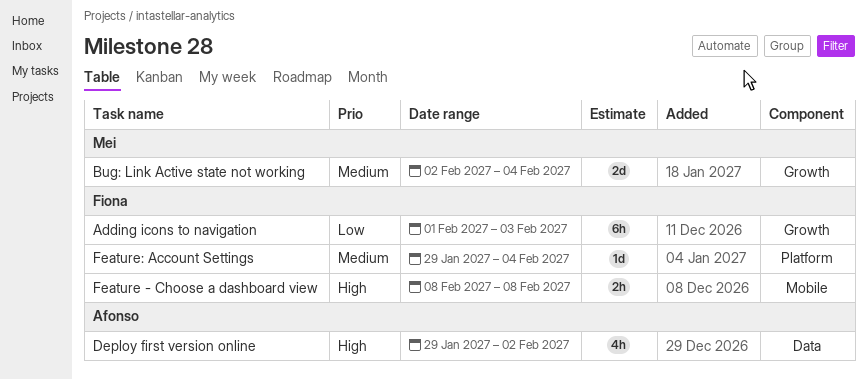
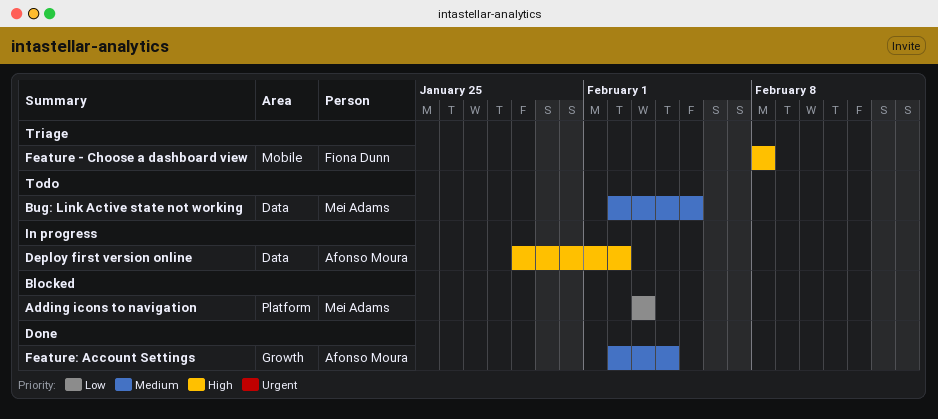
Adding icons to navigation, owner: Fiona Dunn -> Mei Adams
Adding icons to navigation, label: Growth -> Platform
Adding icons to navigation, start: Feb 1 -> Feb 3
Bug: Link Active state not working, label: Growth -> Data
Bug: Link Active state not working, due: Feb 4 -> Feb 5
Feature: Account Settings, owner: Fiona Dunn -> Afonso Moura
Feature: Account Settings, label: Platform -> Growth
Feature: Account Settings, start: Jan 29 -> Feb 2

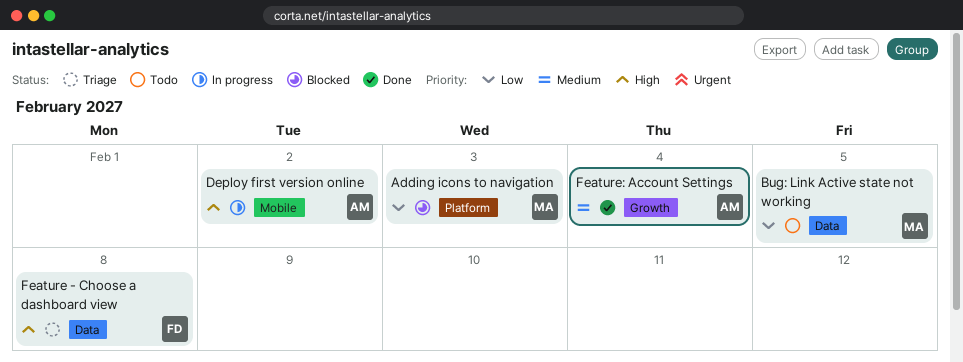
Bug: Link Active state not working, priority: Medium -> Low
Deploy first version online, label: Data -> Mobile
Feature - Choose a dashboard view, label: Mobile -> Data

